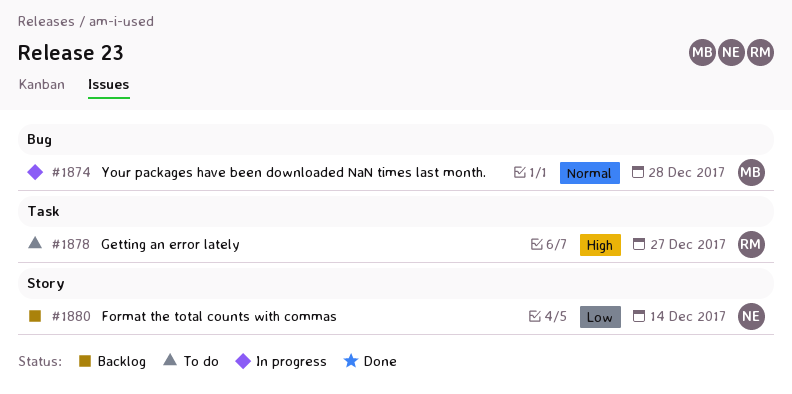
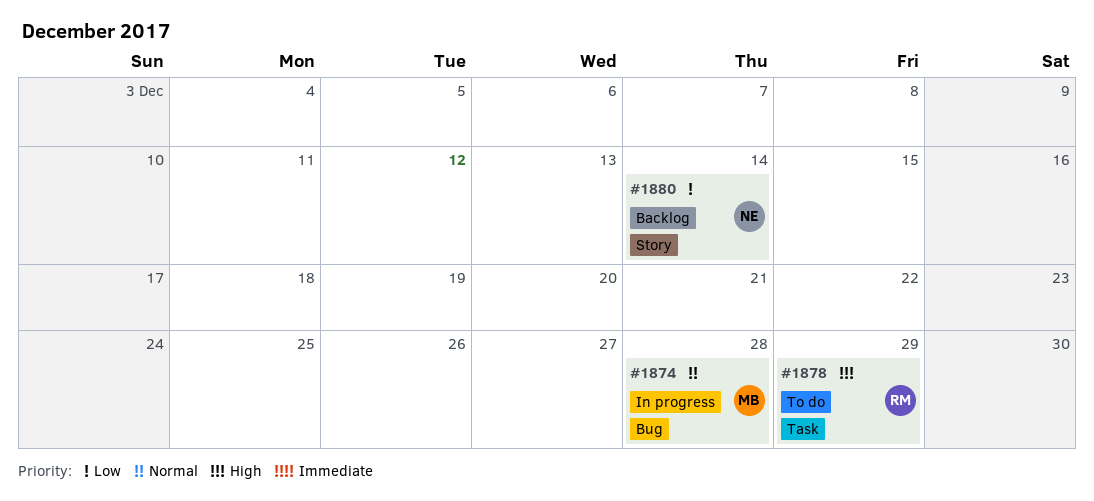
#1878, due: Dec 27 -> Dec 29

